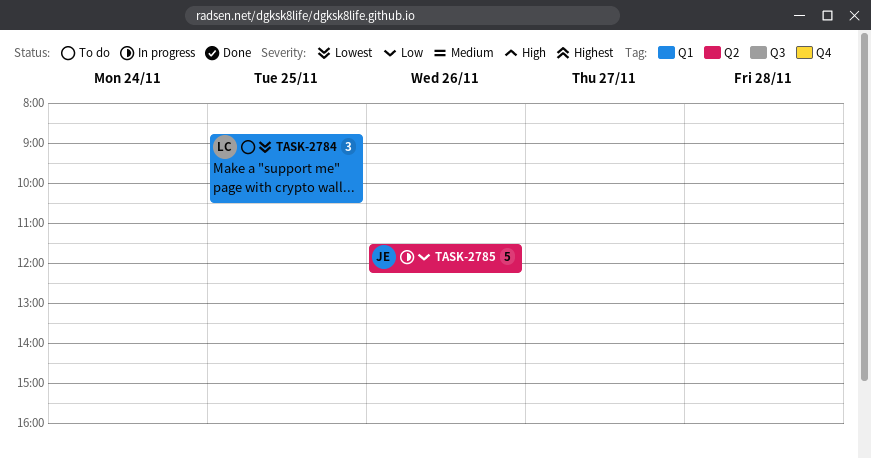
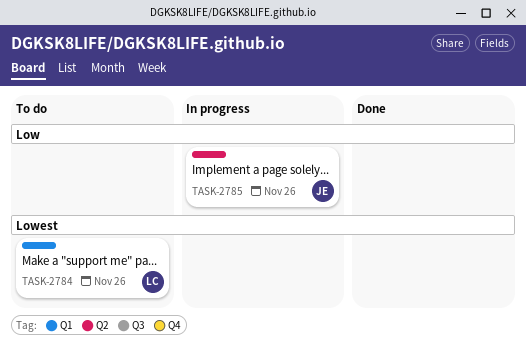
TASK-2784, day: Nov 25 -> Nov 26

